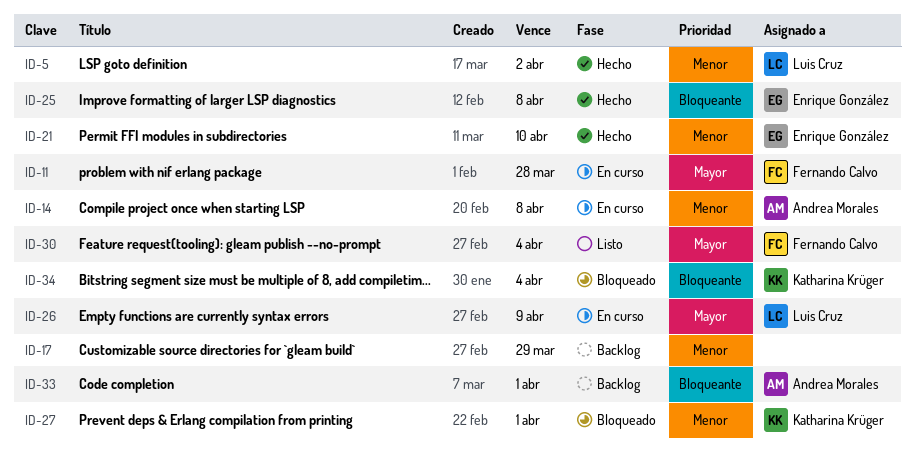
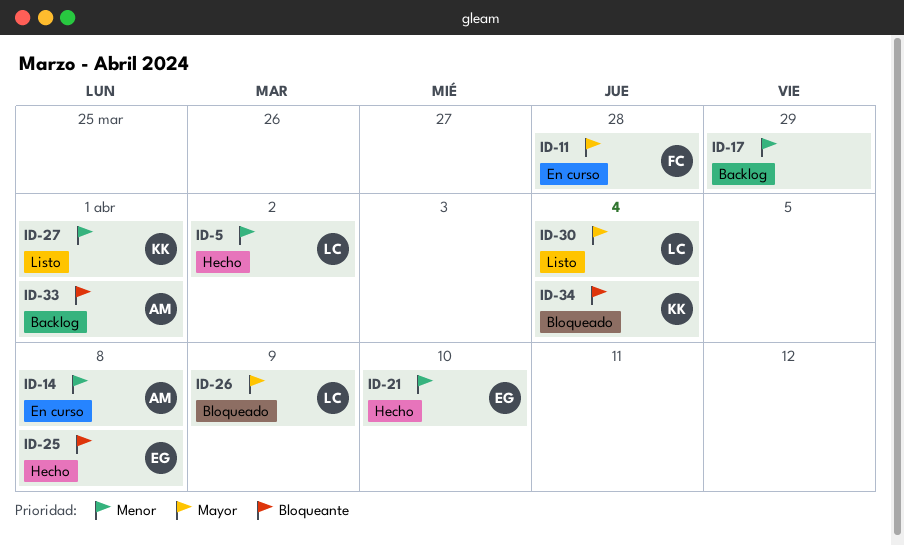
ID-26, status: En curso -> Bloqueado
ID-27, status: Bloqueado -> Listo
ID-30, owner: Fernando Calvo -> Luis Cruz

